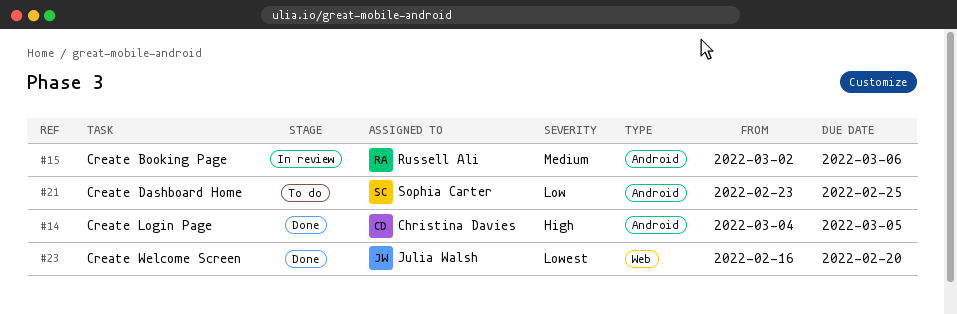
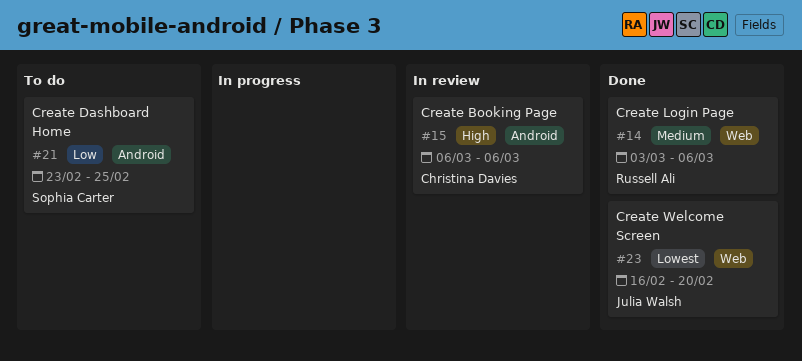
#14, owner: Christina Davies -> Russell Ali
#14, priority: High -> Medium
#14, label: Android -> Web
#14, start: Mar 4 -> Mar 3
#14, due: Mar 5 -> Mar 6
#15, owner: Russell Ali -> Christina Davies
#15, priority: Medium -> High
#15, start: Mar 2 -> Mar 6

